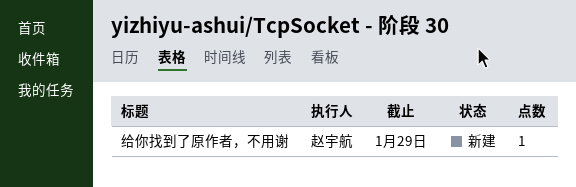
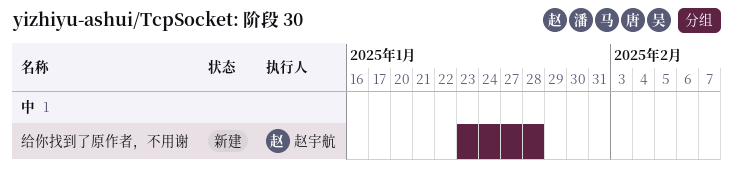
给你找到了原作者，不用谢, due: Jan 29 -> Jan 28

